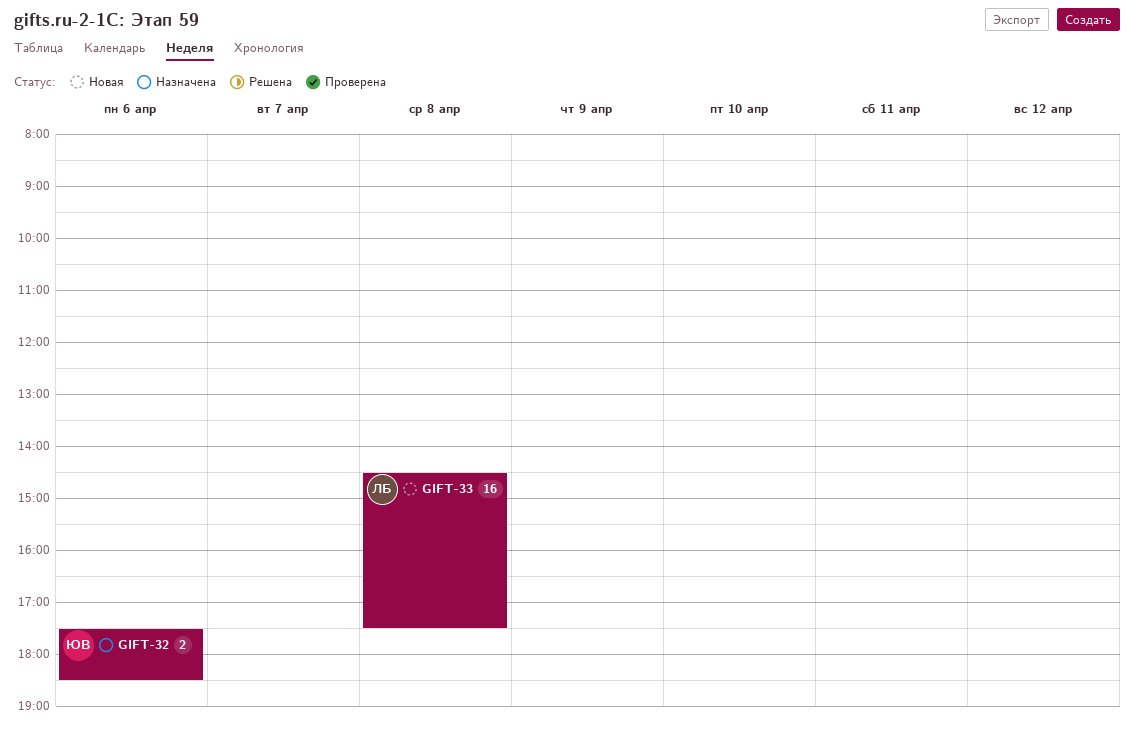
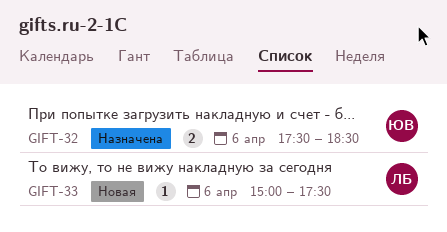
GIFT-33, estimate: 16 -> 1
GIFT-33, day: Apr 8 -> Apr 6
GIFT-33, begins: 14:30 -> 15:00

